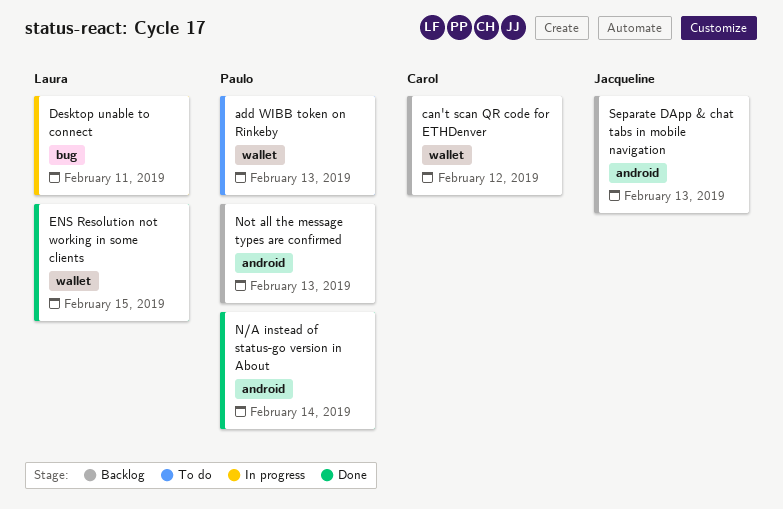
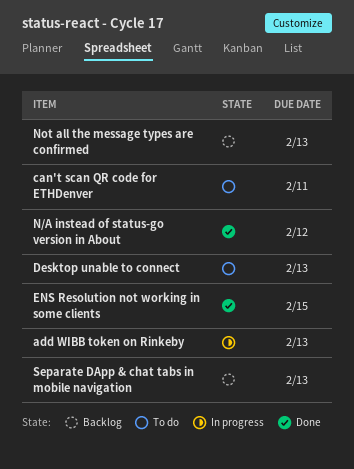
add WIBB token on Rinkeby, status: To do -> In progress
can't scan QR code for ETHDenver, status: Backlog -> To do
can't scan QR code for ETHDenver, due: Feb 12 -> Feb 11
Desktop unable to connect, status: In progress -> To do
Desktop unable to connect, due: Feb 11 -> Feb 13
N/A instead of status-go version in About, due: Feb 14 -> Feb 12

